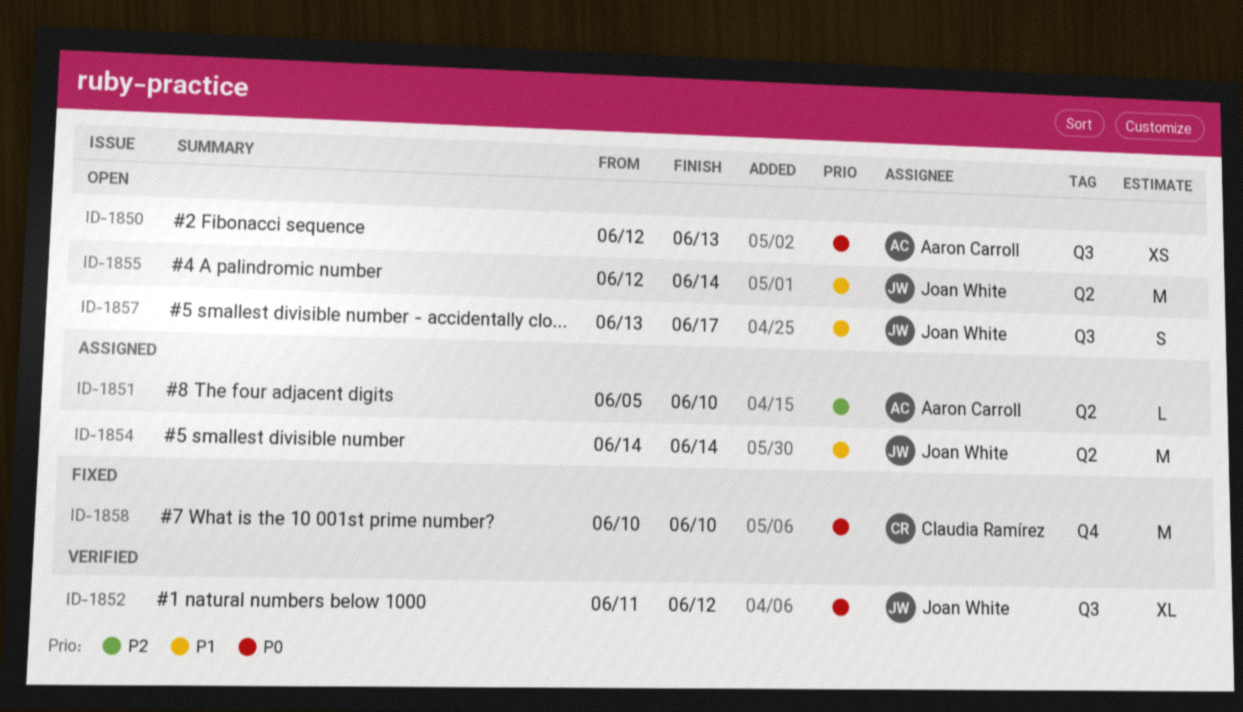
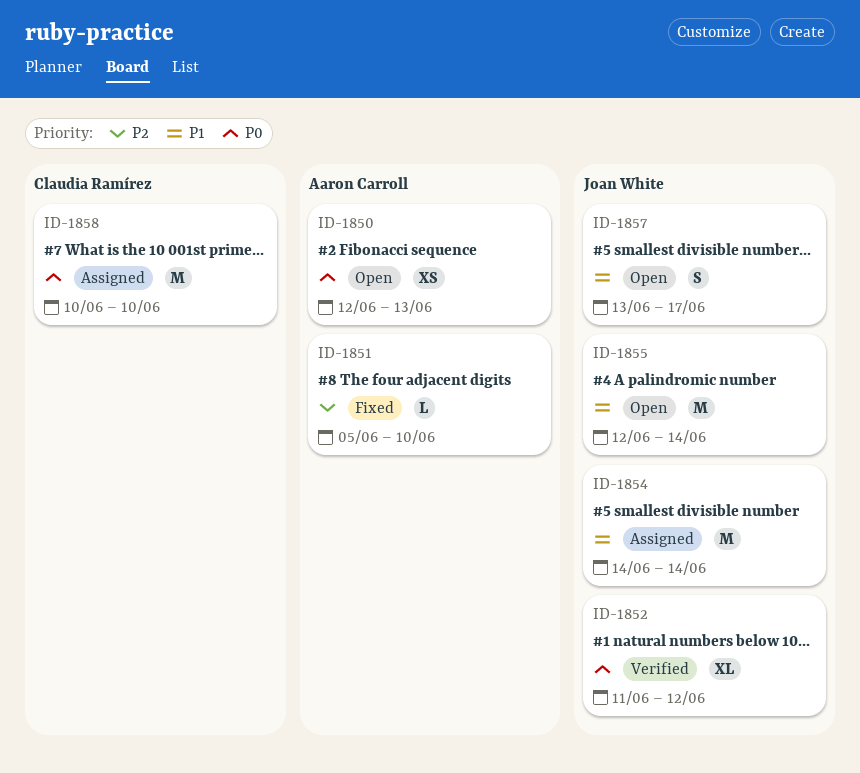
ID-1851, status: Assigned -> Fixed
ID-1858, status: Fixed -> Assigned

